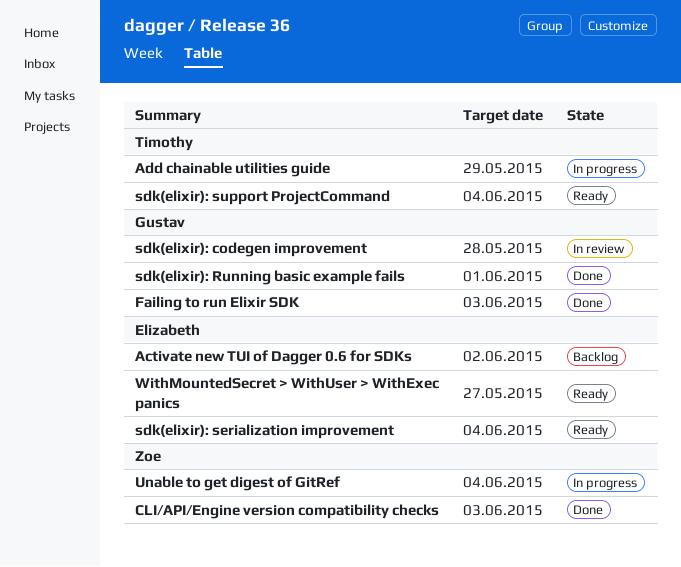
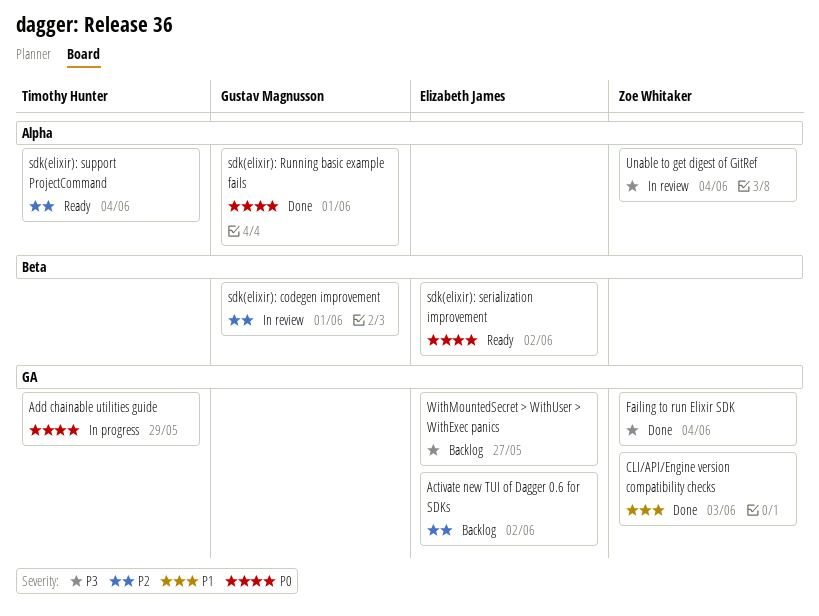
Failing to run Elixir SDK, owner: Gustav Magnusson -> Zoe Whitaker
Failing to run Elixir SDK, due: Jun 3 -> Jun 4
sdk(elixir): codegen improvement, due: May 28 -> Jun 1
sdk(elixir): serialization improvement, due: Jun 4 -> Jun 2
Unable to get digest of GitRef, status: In progress -> In review
WithMountedSecret > WithUser > WithExec panics, status: Ready -> Backlog

